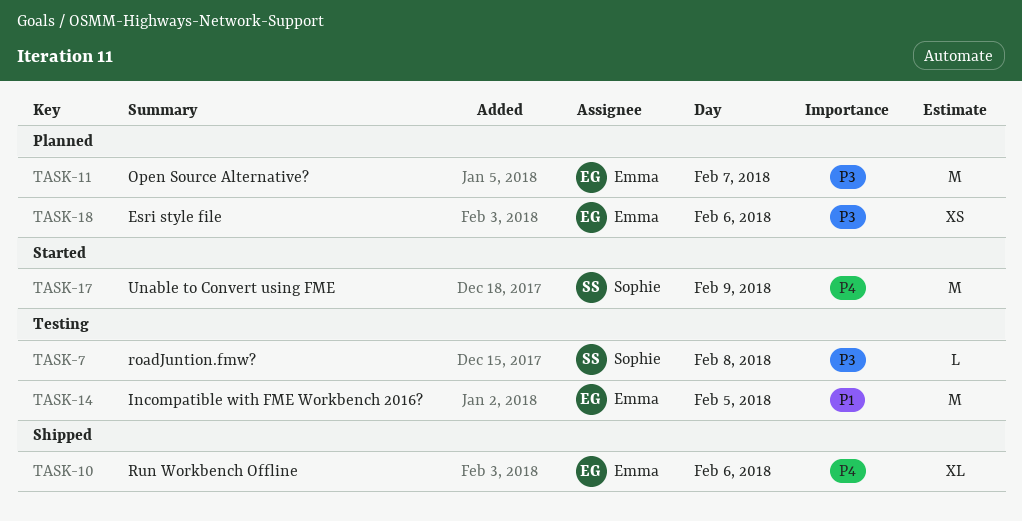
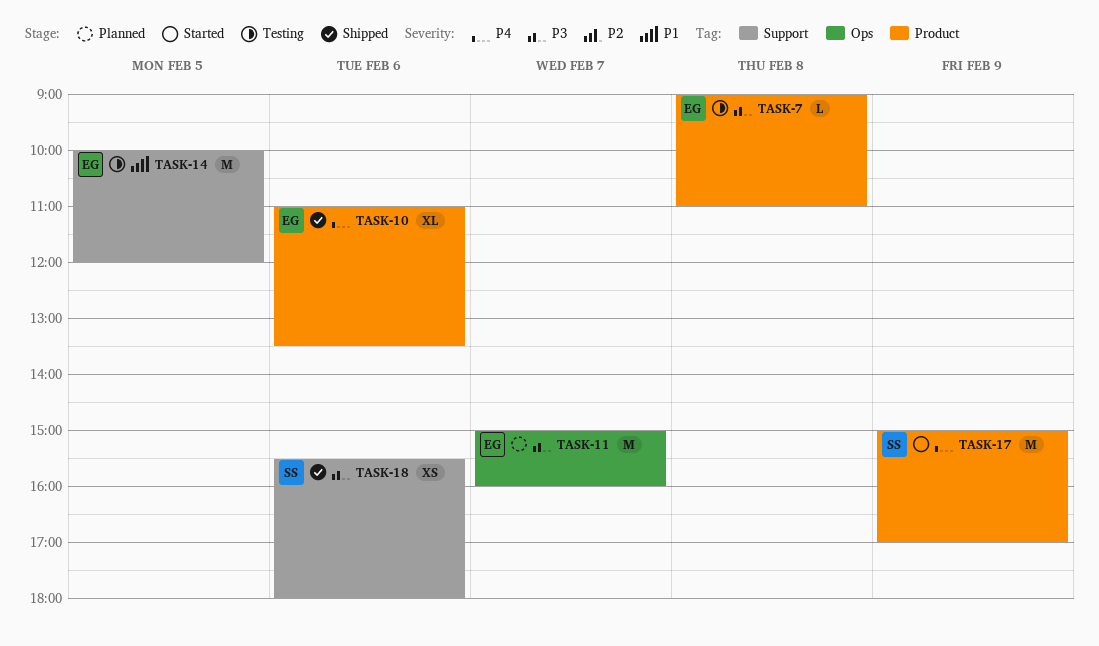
TASK-7, owner: Sophie -> Emma
TASK-18, status: Planned -> Shipped
TASK-18, owner: Emma -> Sophie

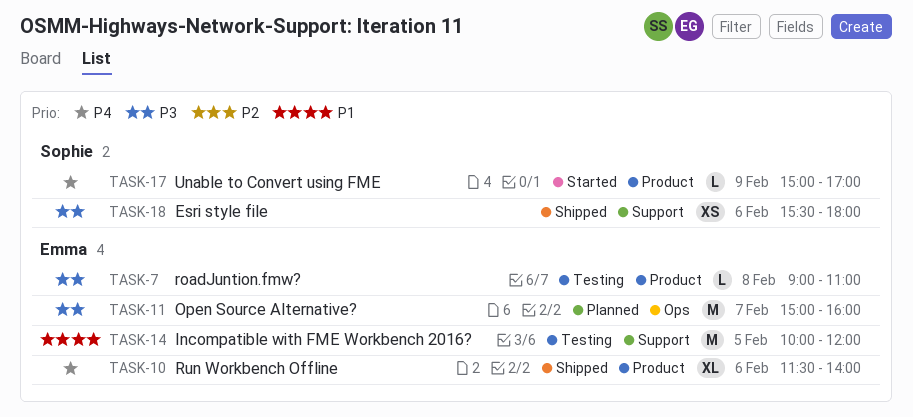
TASK-10, begins: 11:00 -> 11:30
TASK-10, ends: 13:30 -> 14:00
TASK-17, estimate: M -> L

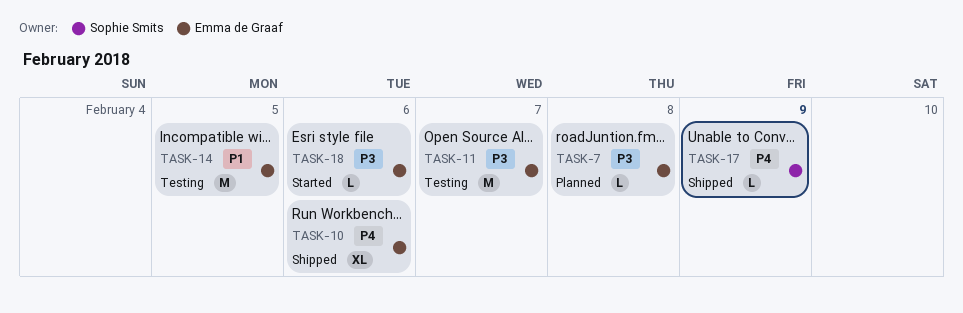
TASK-7, status: Testing -> Planned
TASK-11, status: Planned -> Testing
TASK-17, status: Started -> Shipped
TASK-18, status: Shipped -> Started
TASK-18, owner: Sophie Smits -> Emma de Graaf
TASK-18, estimate: XS -> L

